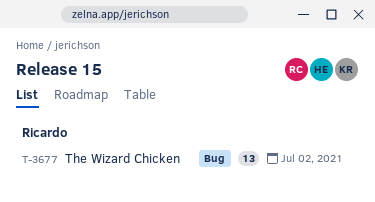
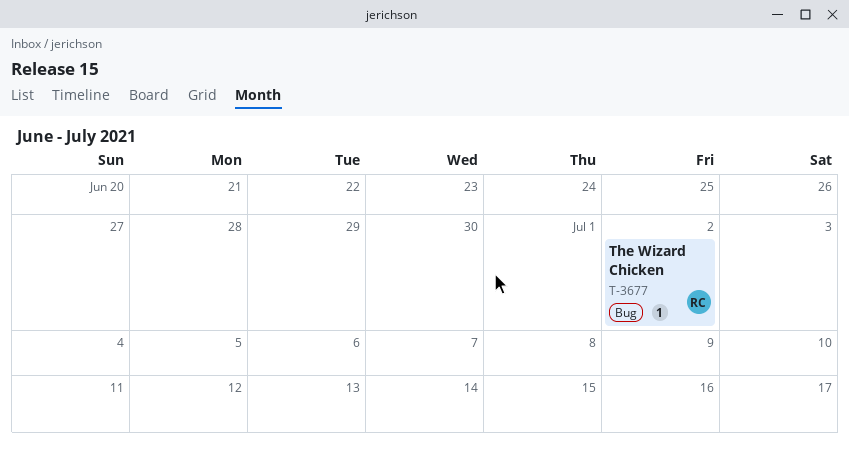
T-3677, estimate: 13 -> 1

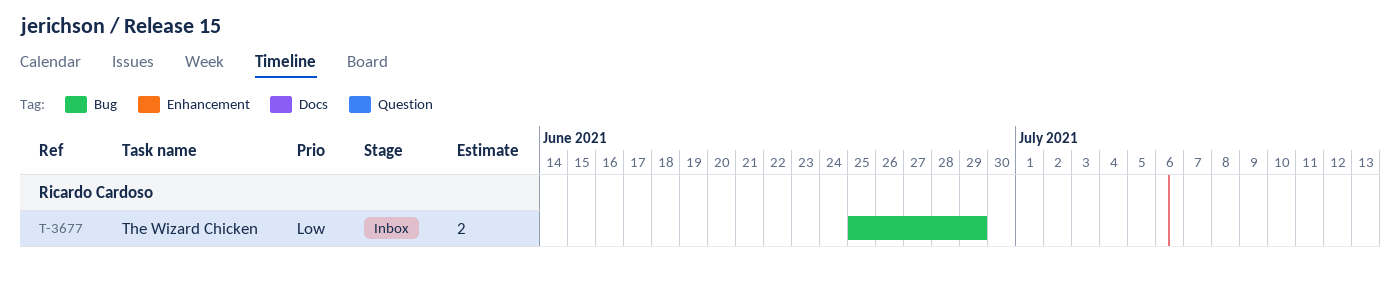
T-3677, estimate: 1 -> 2
T-3677, due: Jul 2 -> Jun 29

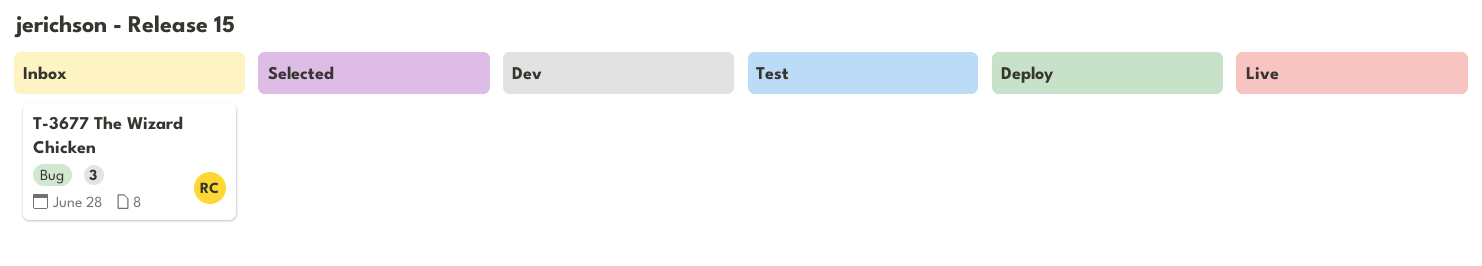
T-3677, estimate: 2 -> 3
T-3677, due: Jun 29 -> Jun 28

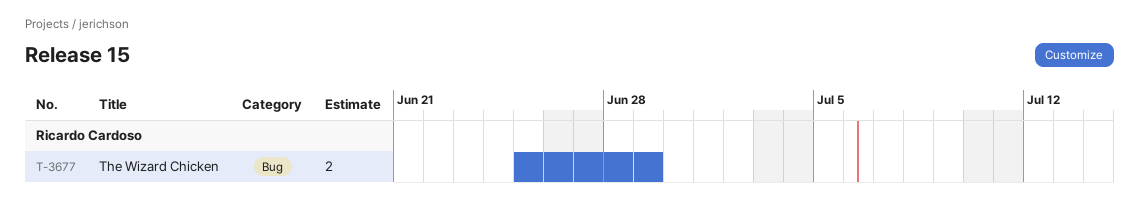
T-3677, estimate: 3 -> 2
T-3677, due: Jun 28 -> Jun 29

